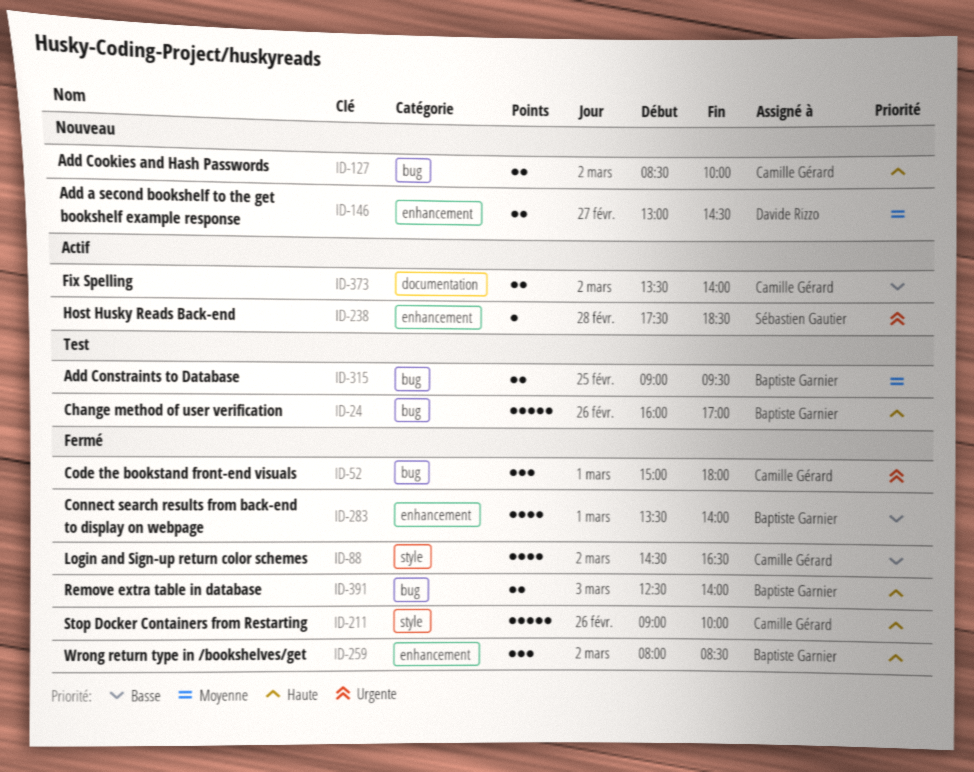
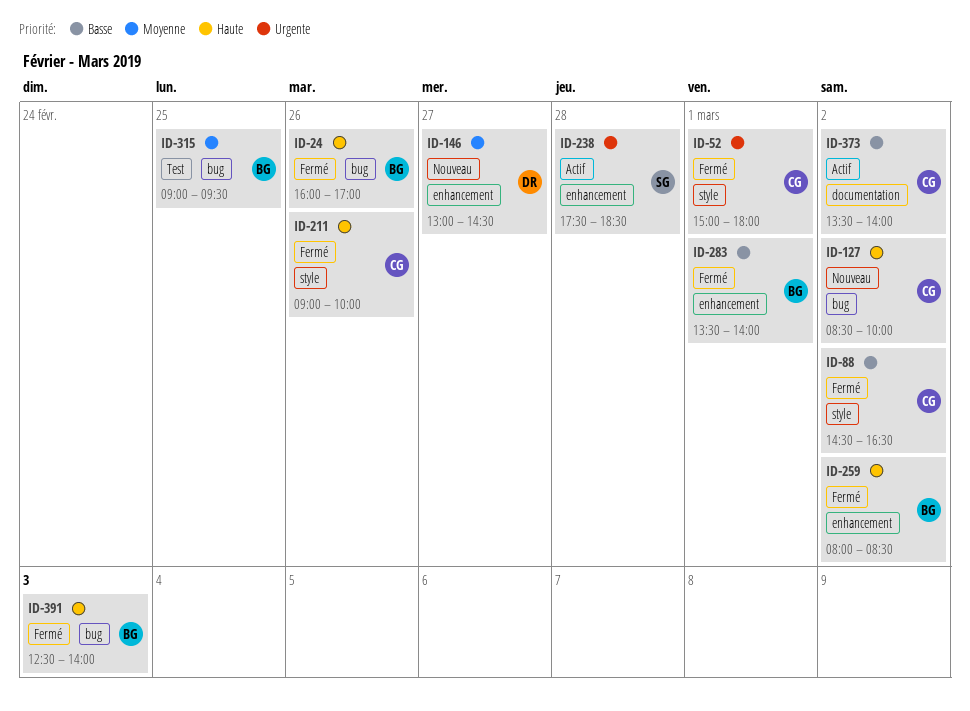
ID-24, status: Test -> Fermé
ID-52, label: bug -> style

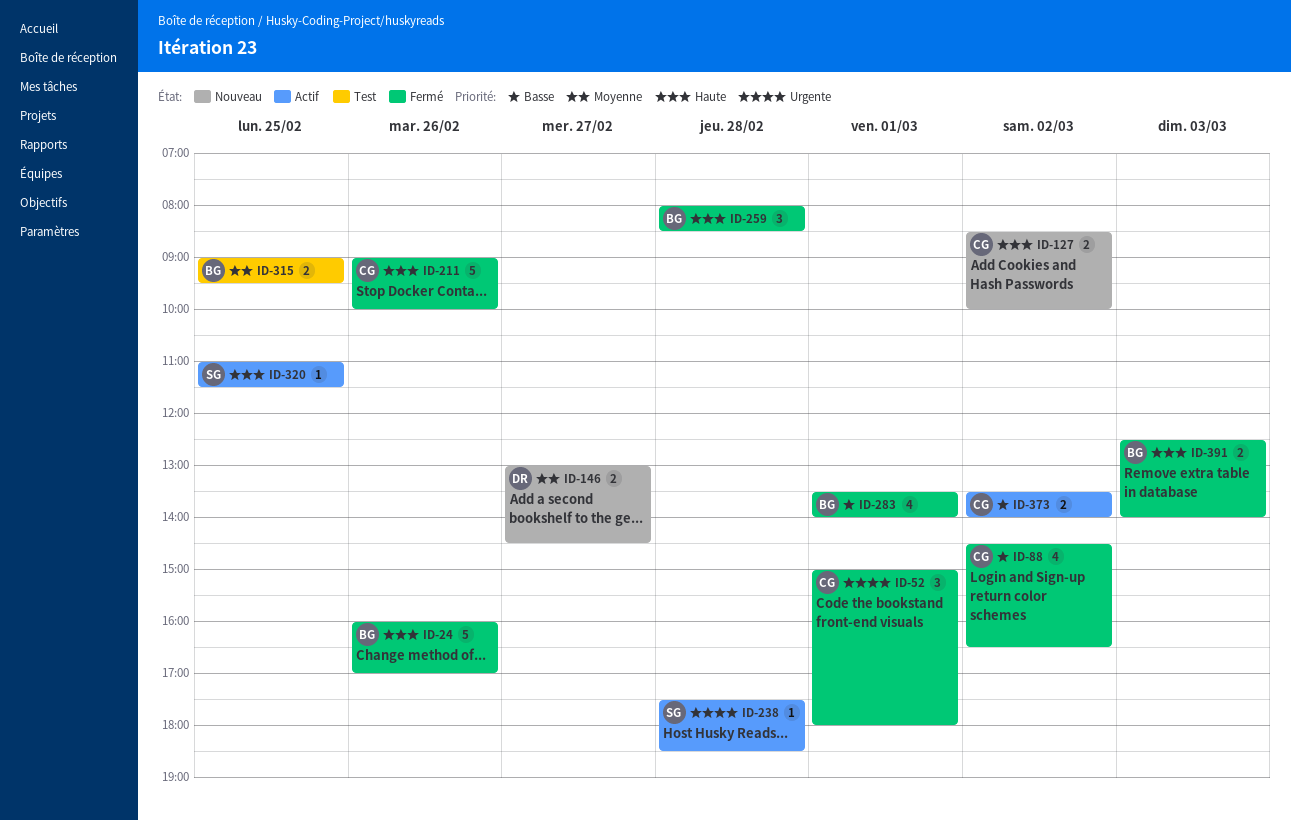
ID-259, day: Mar 2 -> Feb 28
ID-320: none -> present

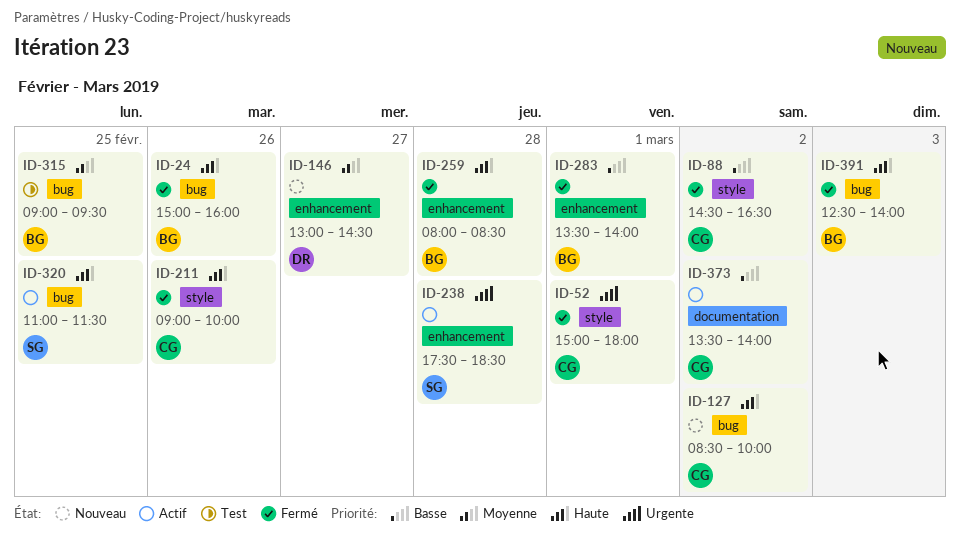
ID-24, begins: 16:00 -> 15:00
ID-24, ends: 17:00 -> 16:00

